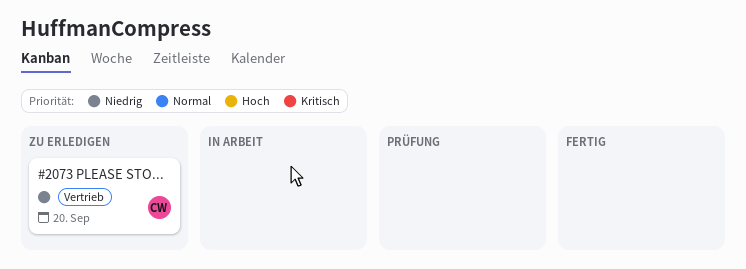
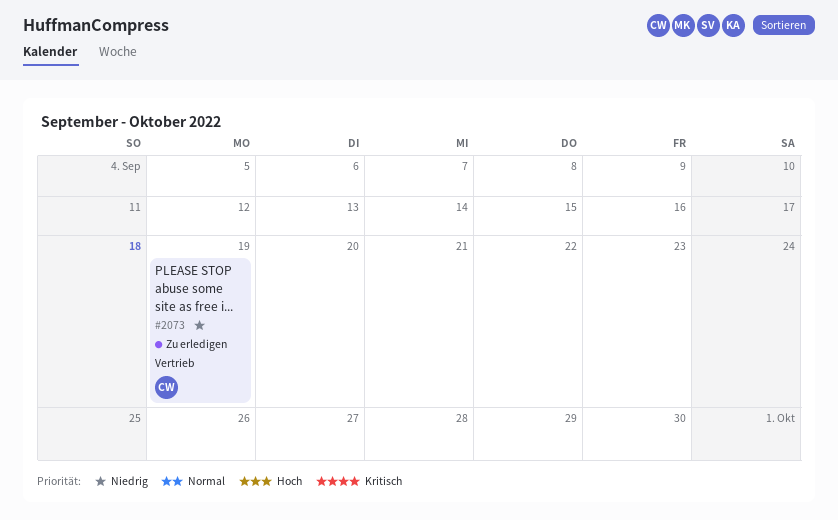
#2073, due: Sep 20 -> Sep 19

